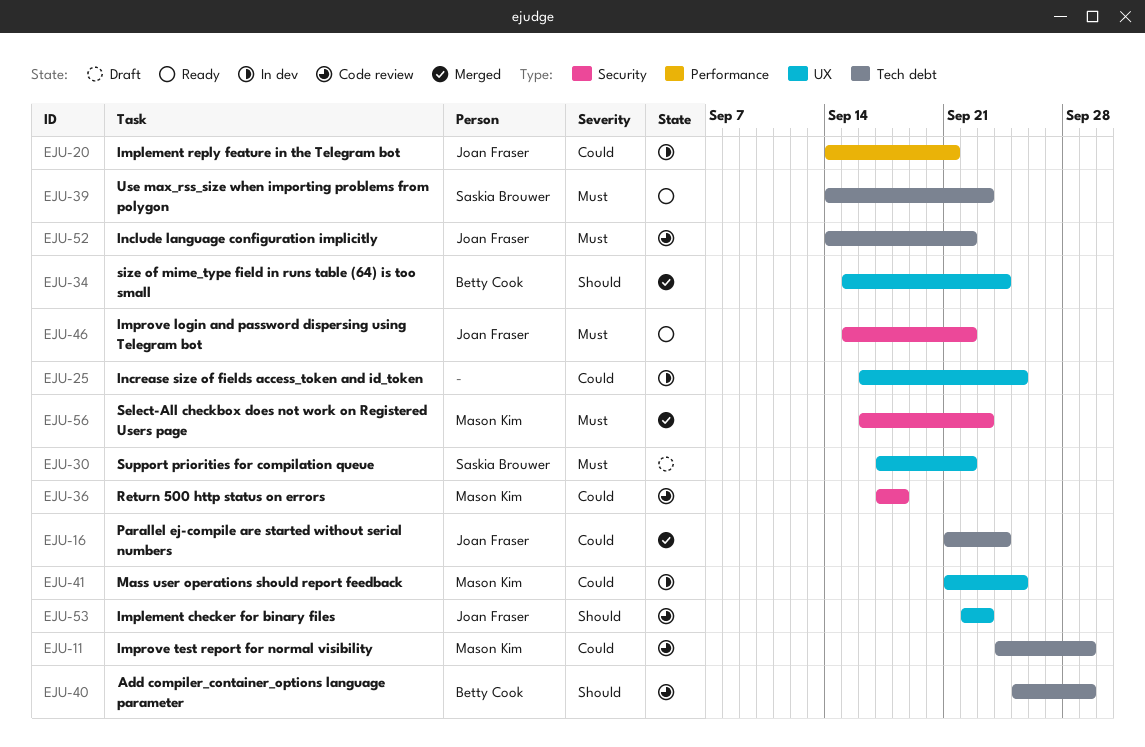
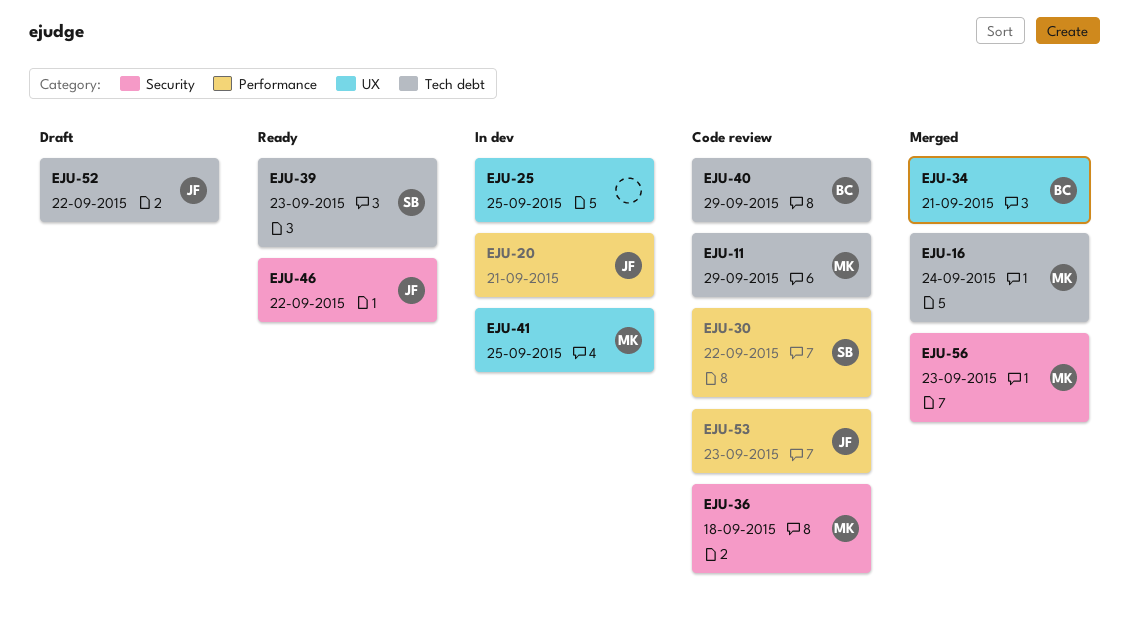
EJU-16, owner: Joan Fraser -> Mason Kim
EJU-30, status: Draft -> Code review
EJU-30, label: UX -> Performance
EJU-34, due: Sep 24 -> Sep 21
EJU-52, status: Code review -> Draft
EJU-53, label: UX -> Performance

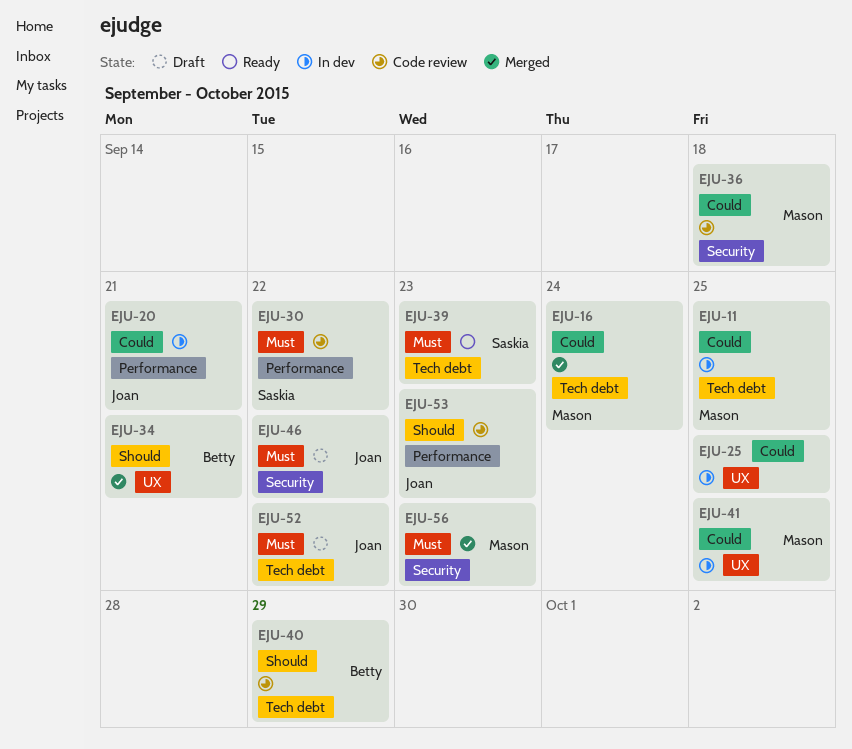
EJU-11, status: Code review -> In dev
EJU-11, due: Sep 29 -> Sep 25
EJU-46, status: Ready -> Draft

